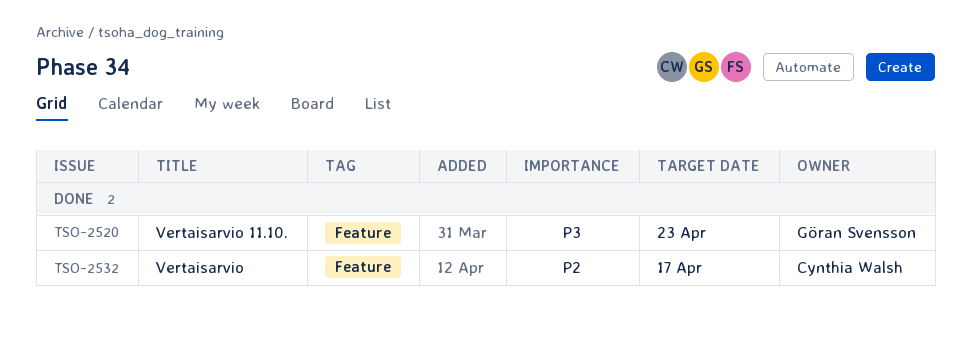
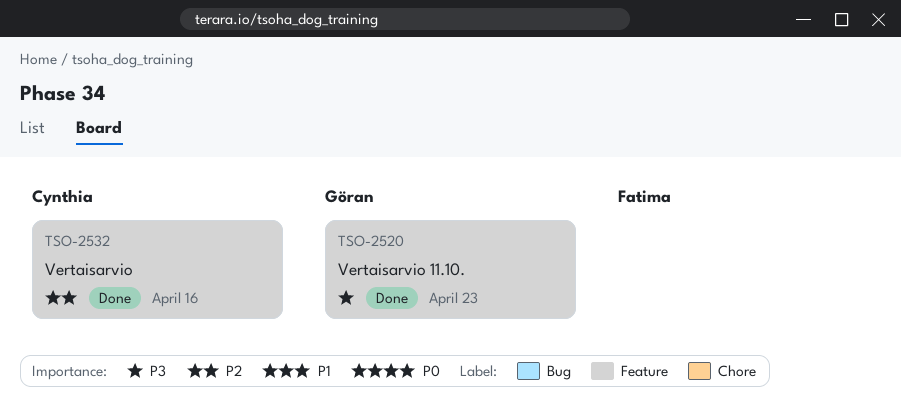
TSO-2532, due: Apr 17 -> Apr 16

